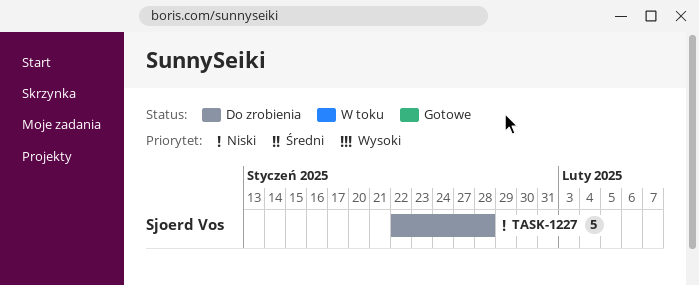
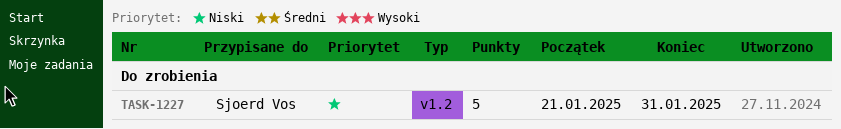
TASK-1227, start: Jan 22 -> Jan 21
TASK-1227, due: Jan 28 -> Jan 31

